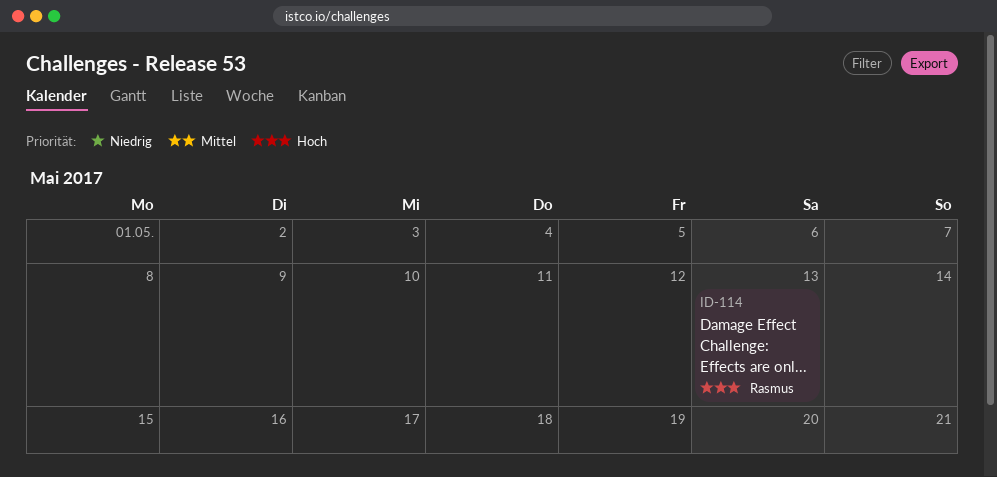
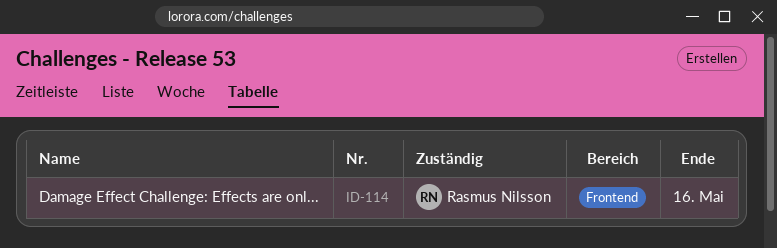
ID-114, due: May 13 -> May 16

